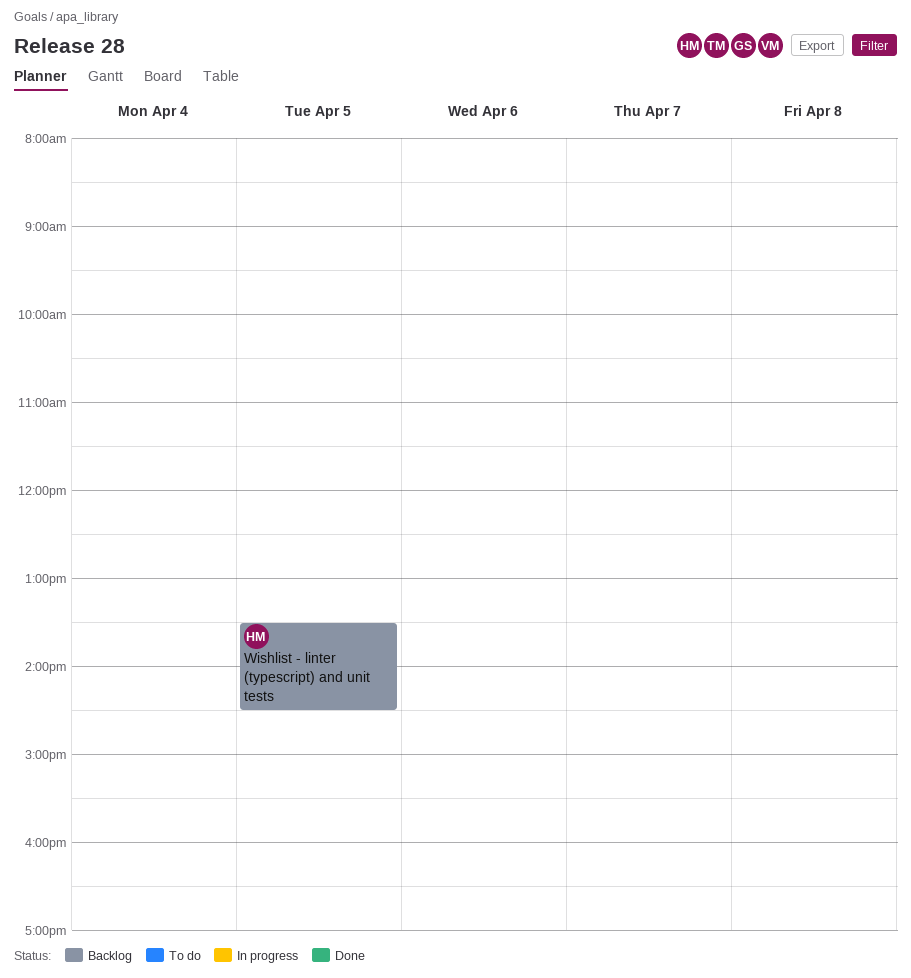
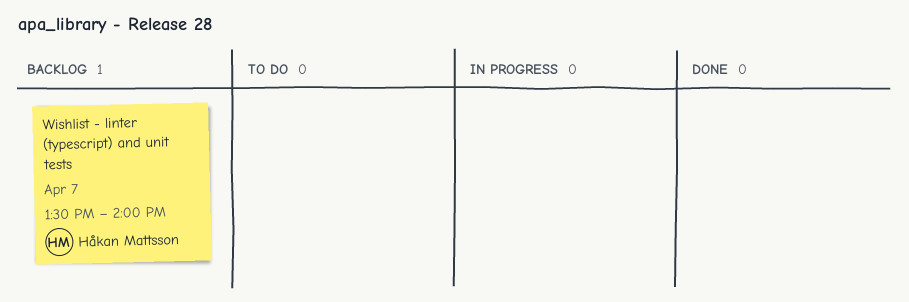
Wishlist - linter (typescript) and unit tests, day: Apr 5 -> Apr 7
Wishlist - linter (typescript) and unit tests, ends: 14:30 -> 14:00

